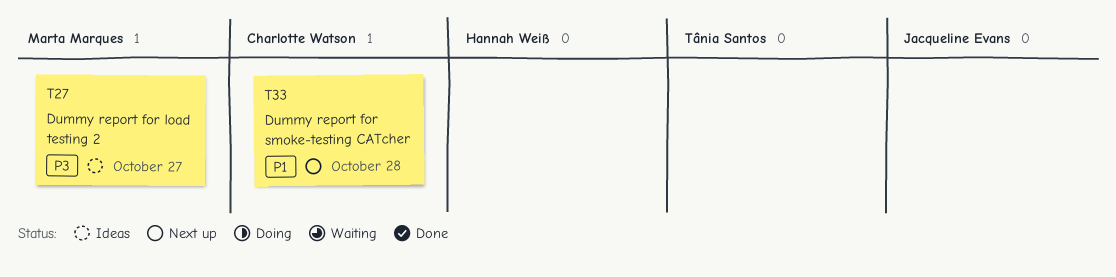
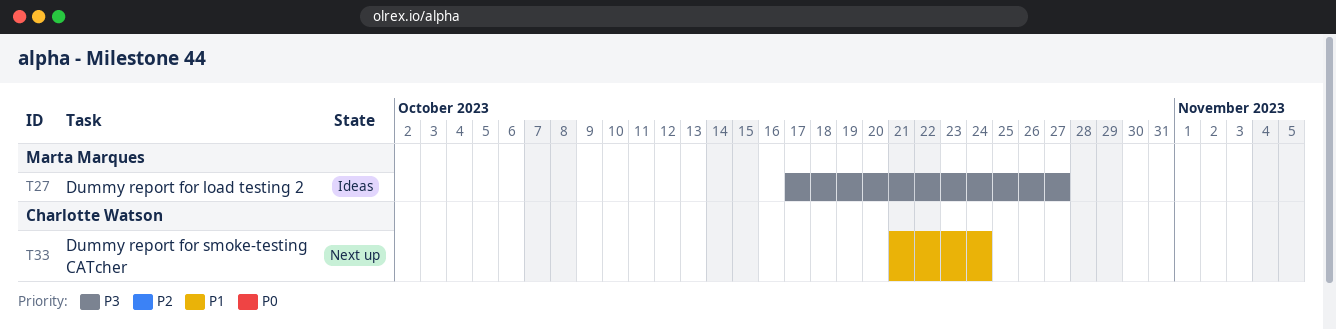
T33, due: Oct 28 -> Oct 24

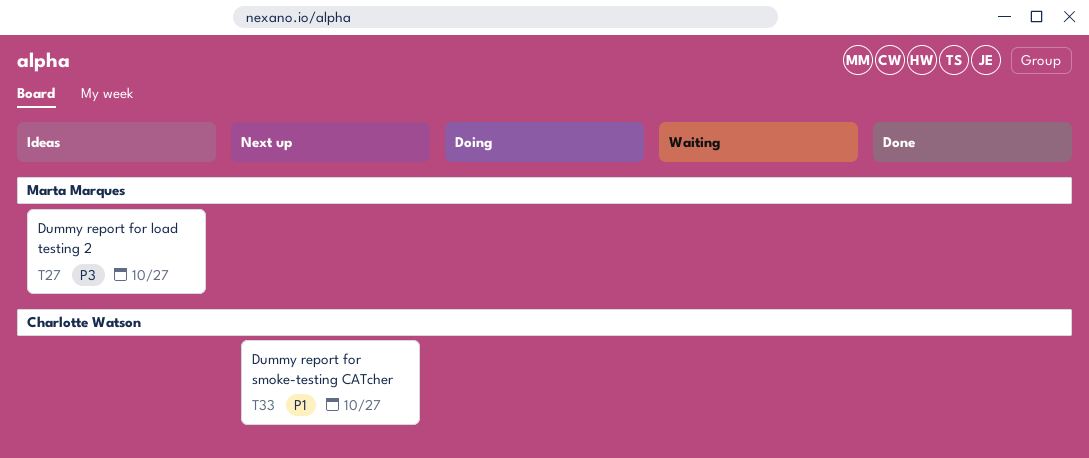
T33, due: Oct 24 -> Oct 27

